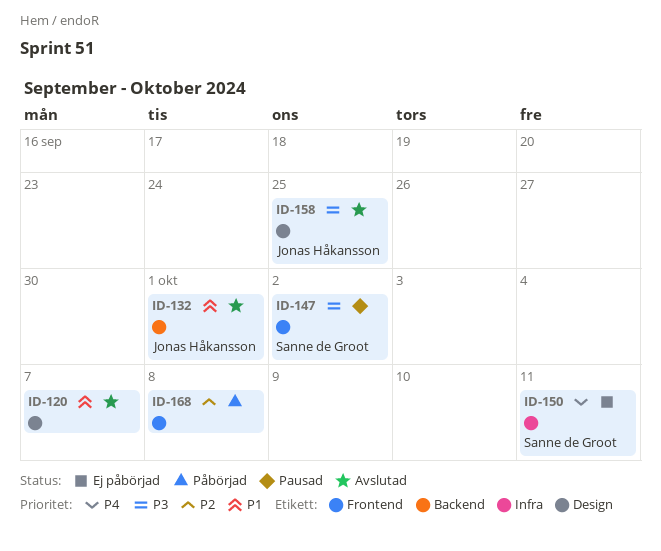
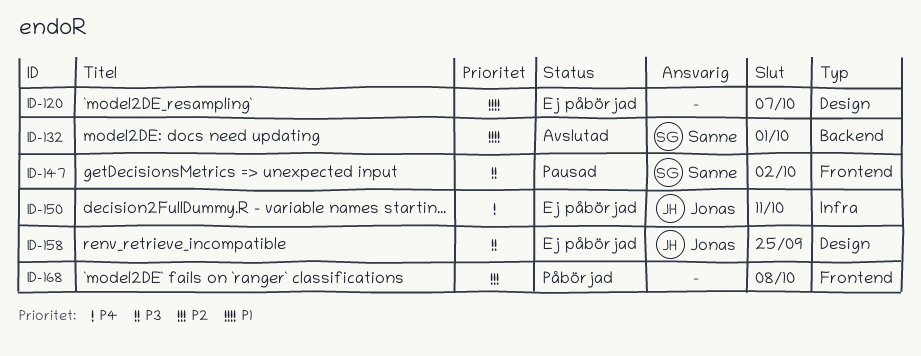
ID-120, status: Avslutad -> Ej påbörjad
ID-132, owner: Jonas Håkansson -> Sanne de Groot
ID-150, owner: Sanne de Groot -> Jonas Håkansson
ID-158, status: Avslutad -> Ej påbörjad

